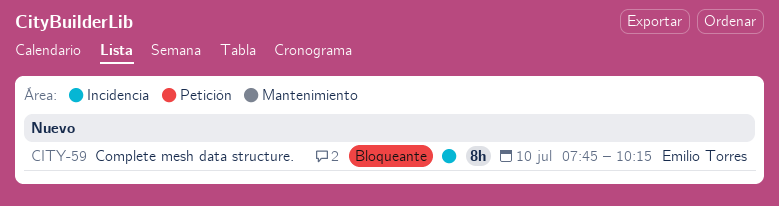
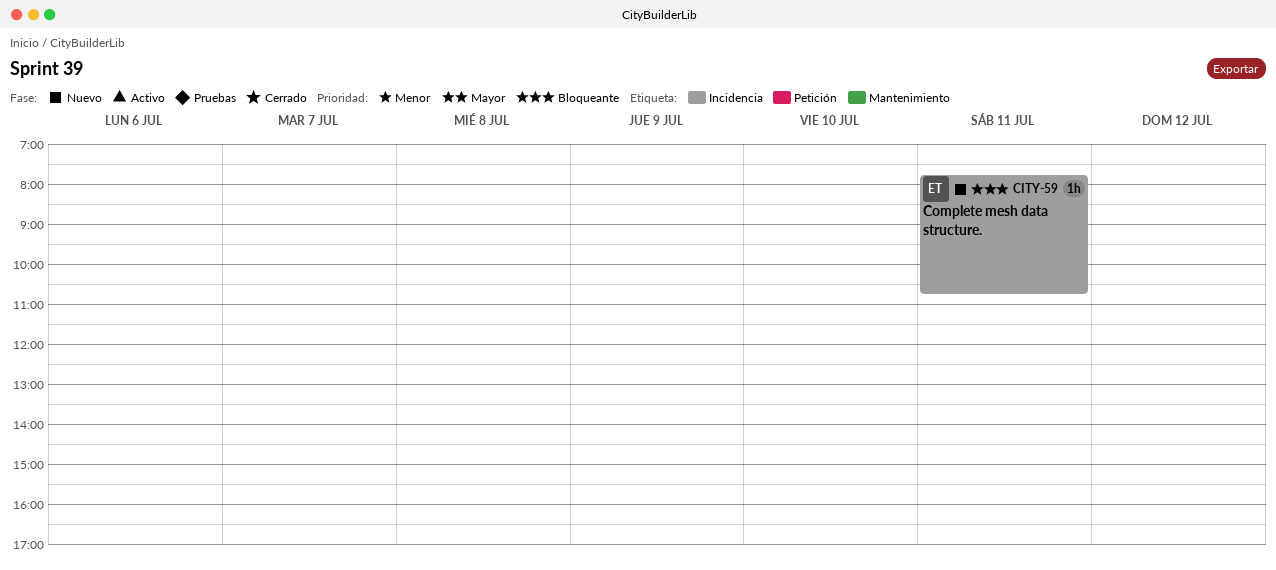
CITY-59, estimate: 8h -> 1h
CITY-59, day: Jul 10 -> Jul 11
CITY-59, ends: 10:15 -> 10:45

